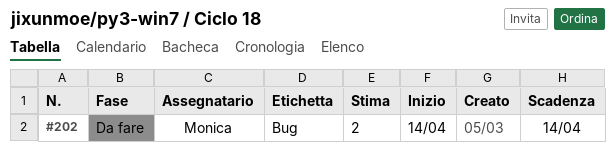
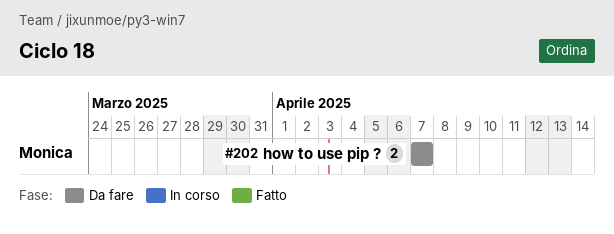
#202, start: Apr 14 -> Apr 7
#202, due: Apr 14 -> Apr 7

